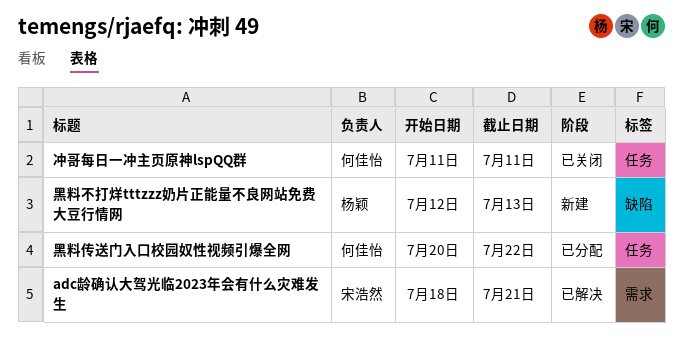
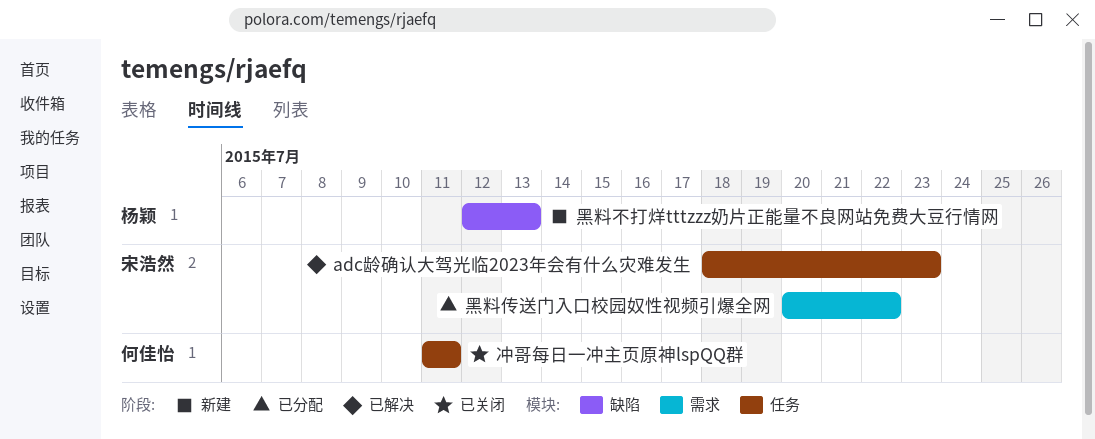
adc龄确认大驾光临2023年会有什么灾难发生, label: 需求 -> 任务
adc龄确认大驾光临2023年会有什么灾难发生, due: Jul 21 -> Jul 23
黑料传送门入口校园奴性视频引爆全网, owner: 何佳怡 -> 宋浩然
黑料传送门入口校园奴性视频引爆全网, label: 任务 -> 需求

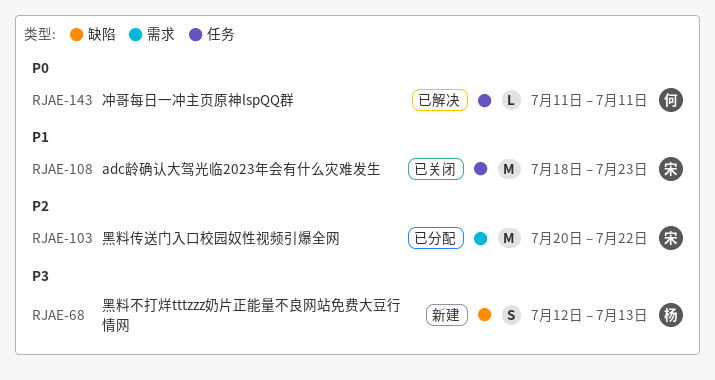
adc龄确认大驾光临2023年会有什么灾难发生, status: 已解决 -> 已关闭
冲哥每日一冲主页原神lspQQ群, status: 已关闭 -> 已解决

